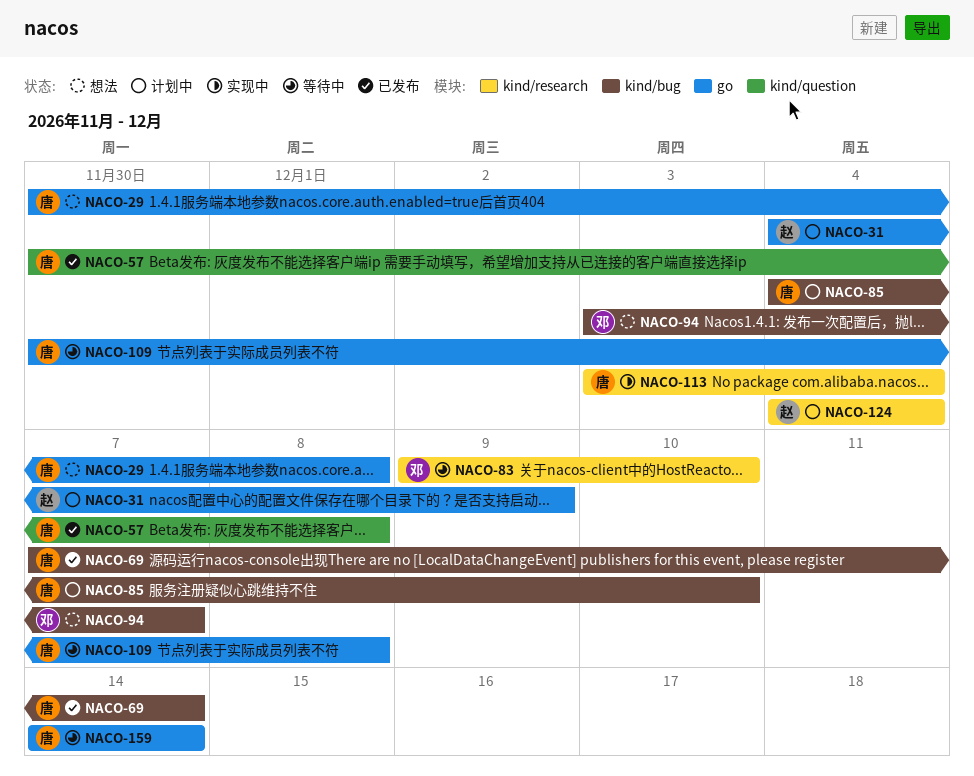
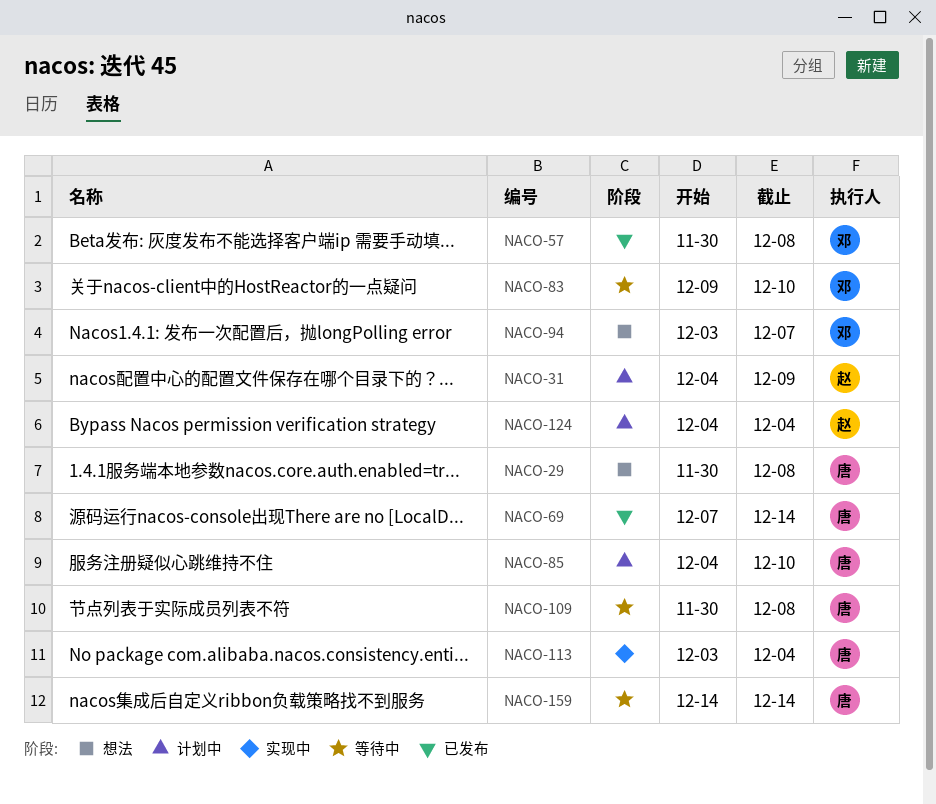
NACO-57, owner: 唐 -> 邓

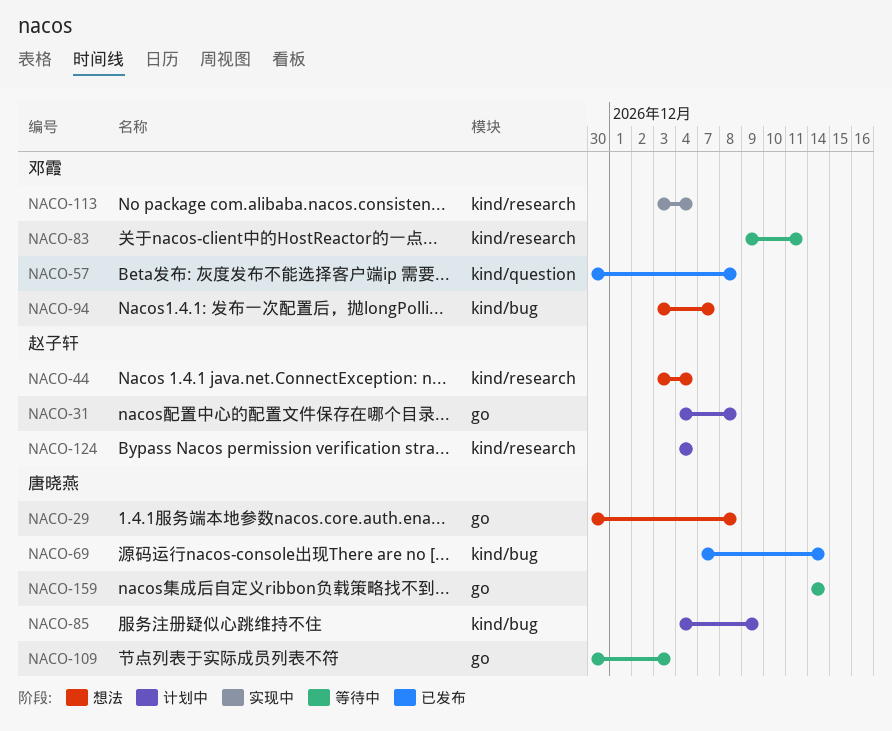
NACO-31, due: Dec 9 -> Dec 8
NACO-44: none -> present
NACO-83, due: Dec 10 -> Dec 11
NACO-85, due: Dec 10 -> Dec 9
NACO-109, due: Dec 8 -> Dec 3
NACO-113, owner: 唐晓燕 -> 邓霞

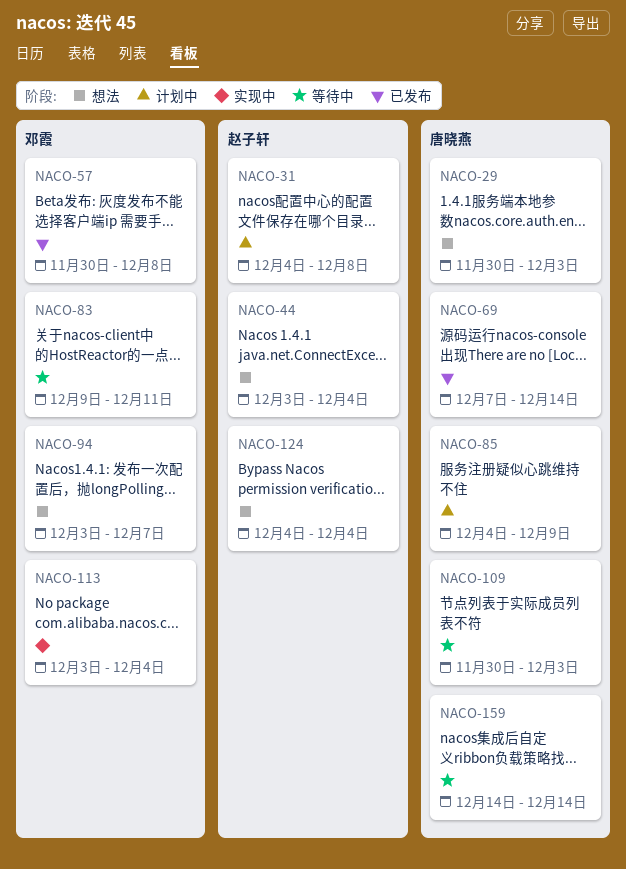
NACO-29, due: Dec 8 -> Dec 3
NACO-124, status: 计划中 -> 想法

